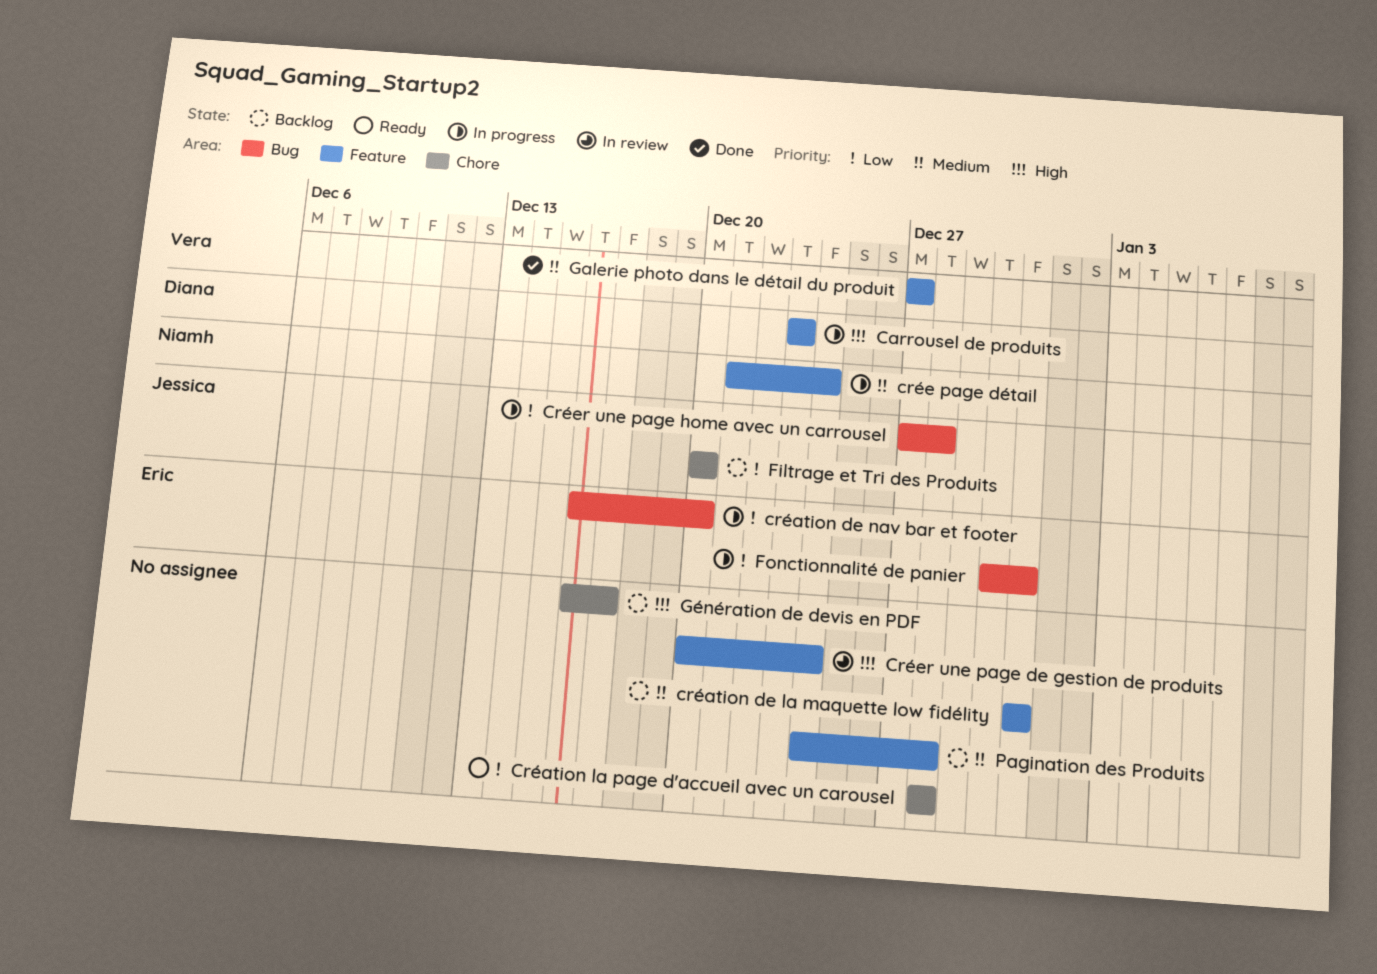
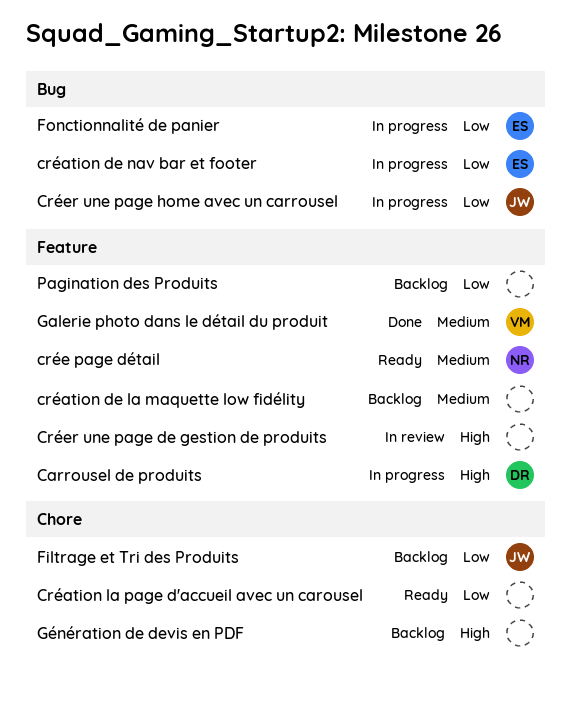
crée page détail, status: In progress -> Ready
Pagination des Produits, priority: Medium -> Low

